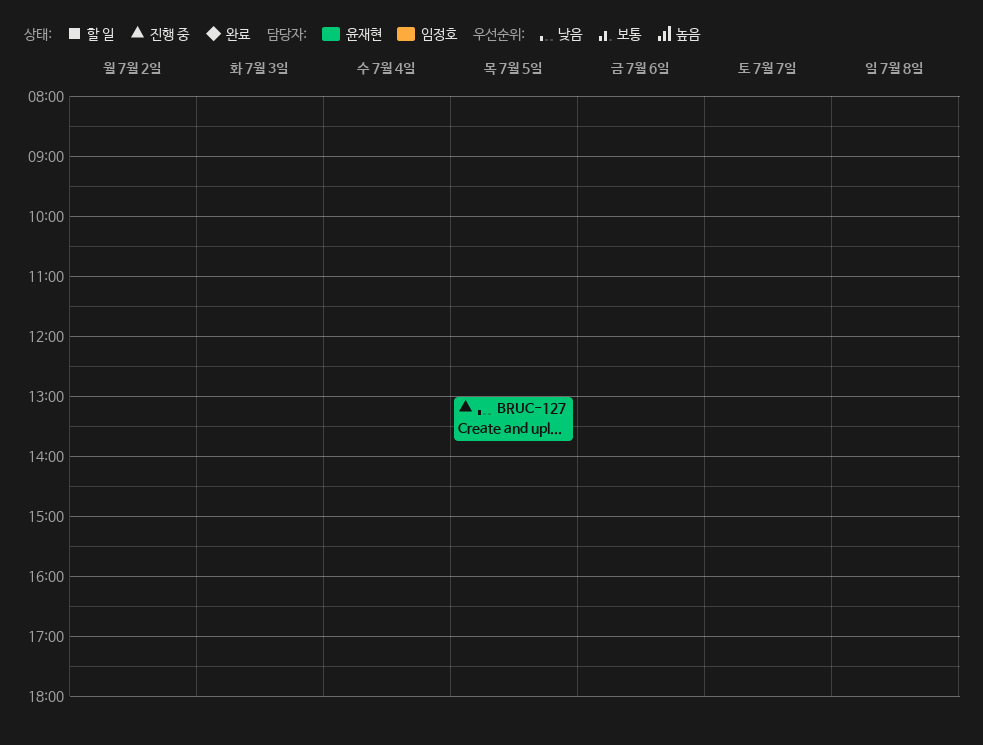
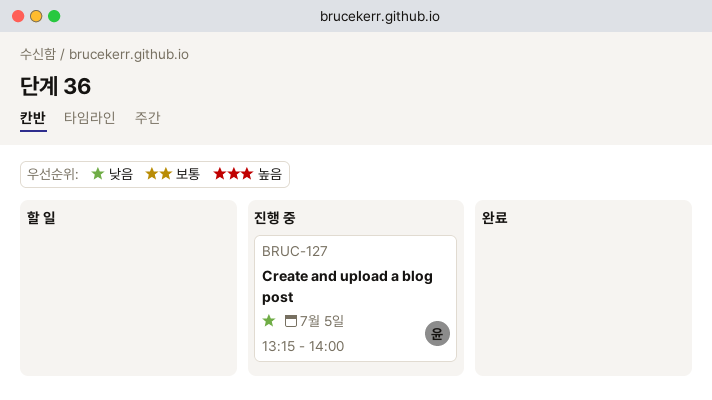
BRUC-127, begins: 13:00 -> 13:15
BRUC-127, ends: 13:45 -> 14:00

